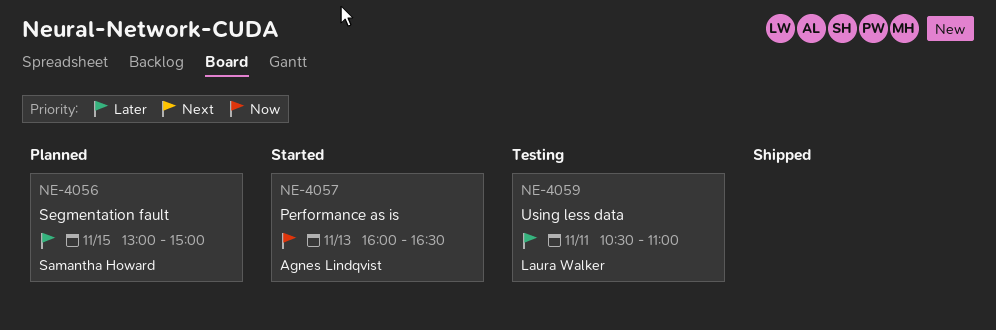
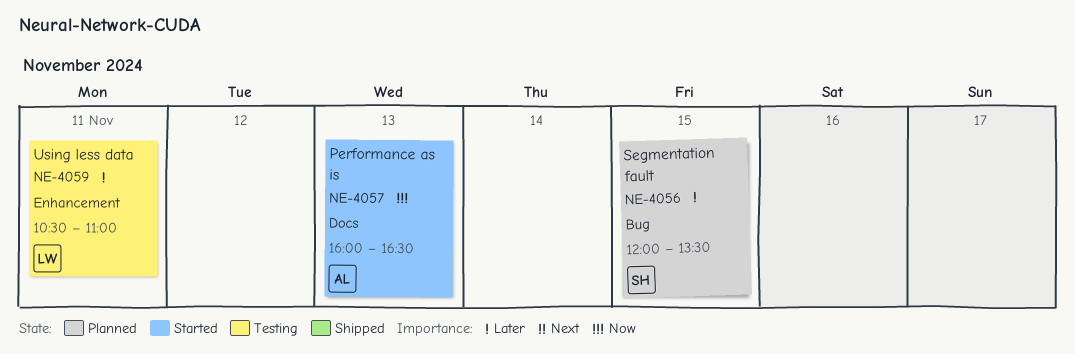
NE-4056, begins: 13:00 -> 12:00
NE-4056, ends: 15:00 -> 13:30

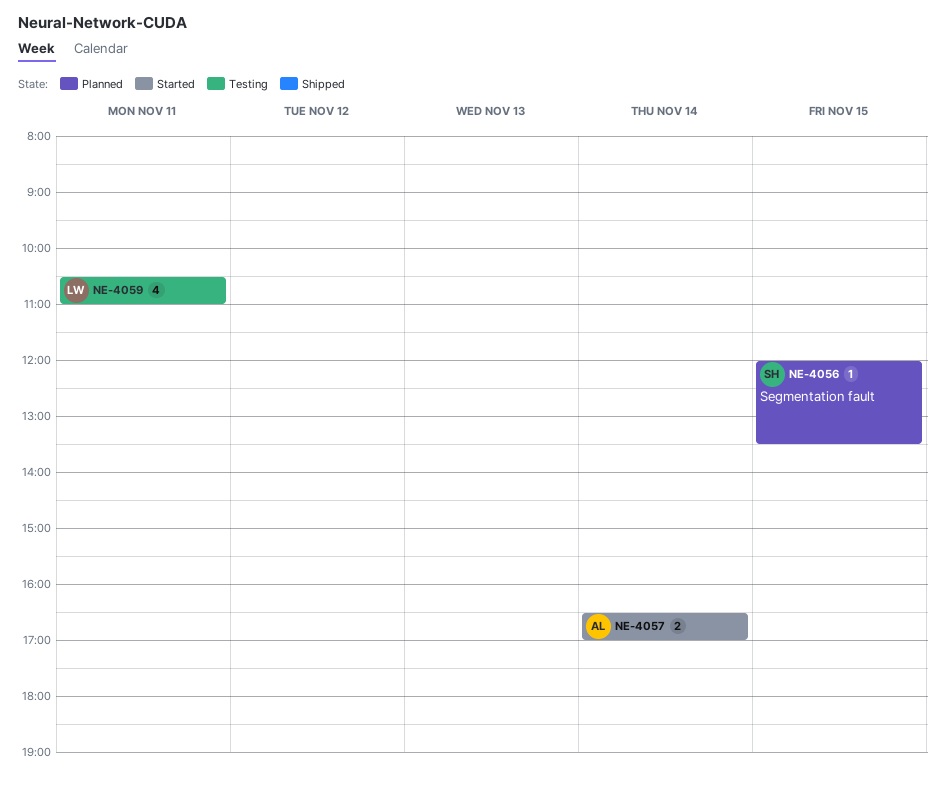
NE-4057, day: Nov 13 -> Nov 14
NE-4057, begins: 16:00 -> 16:30
NE-4057, ends: 16:30 -> 17:00

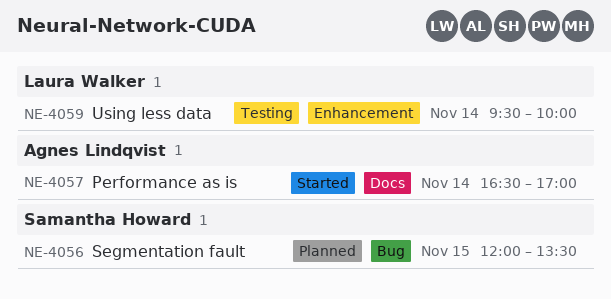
NE-4059, day: Nov 11 -> Nov 14
NE-4059, begins: 10:30 -> 09:30
NE-4059, ends: 11:00 -> 10:00

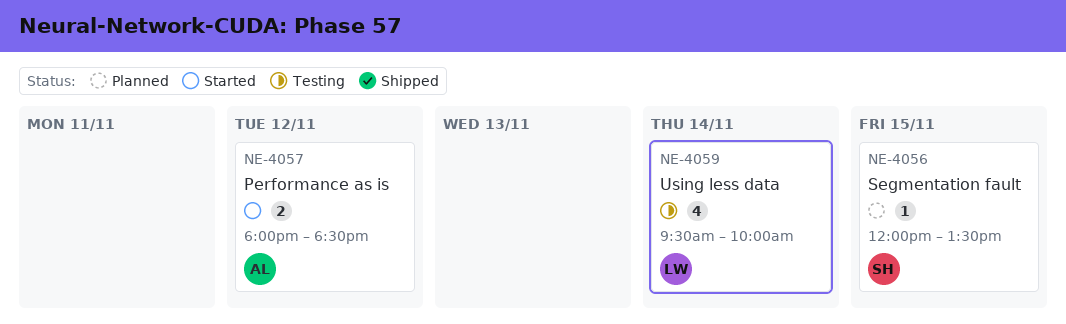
NE-4057, day: Nov 14 -> Nov 12
NE-4057, begins: 16:30 -> 18:00
NE-4057, ends: 17:00 -> 18:30

